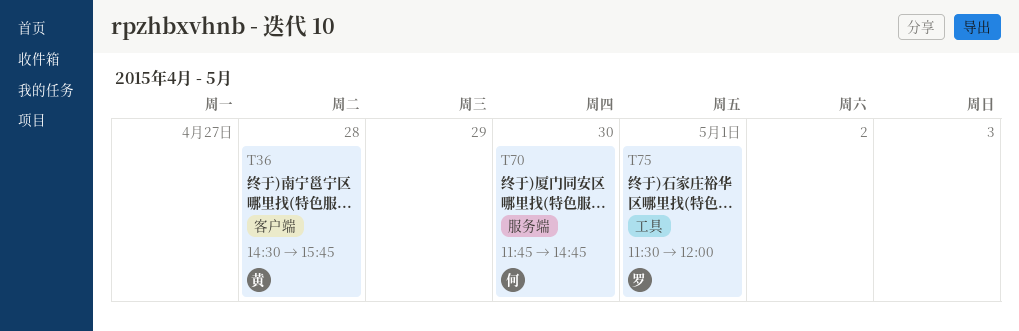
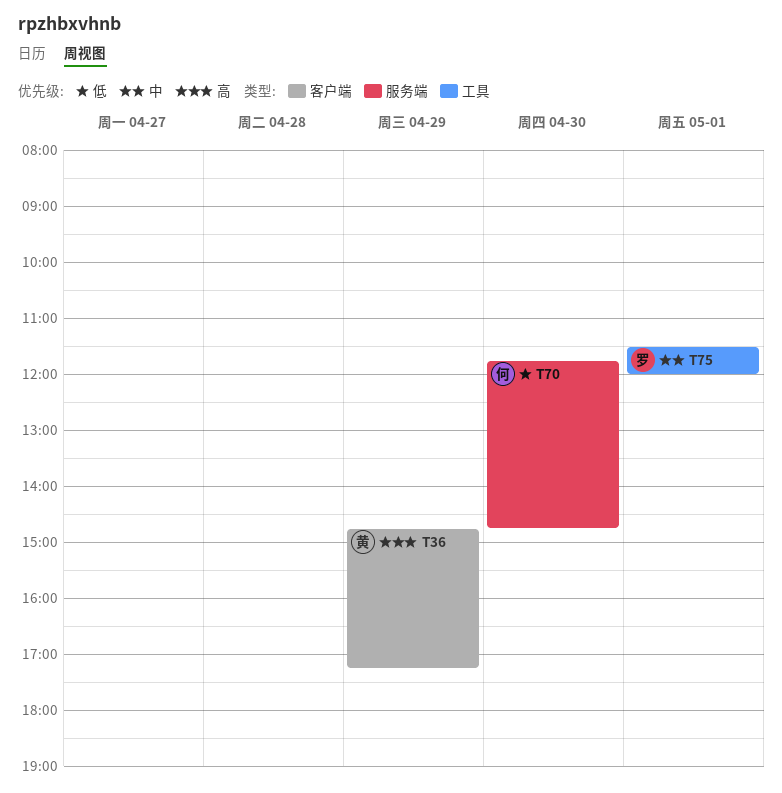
T36, day: Apr 28 -> Apr 29
T36, begins: 14:30 -> 14:45
T36, ends: 15:45 -> 17:15

